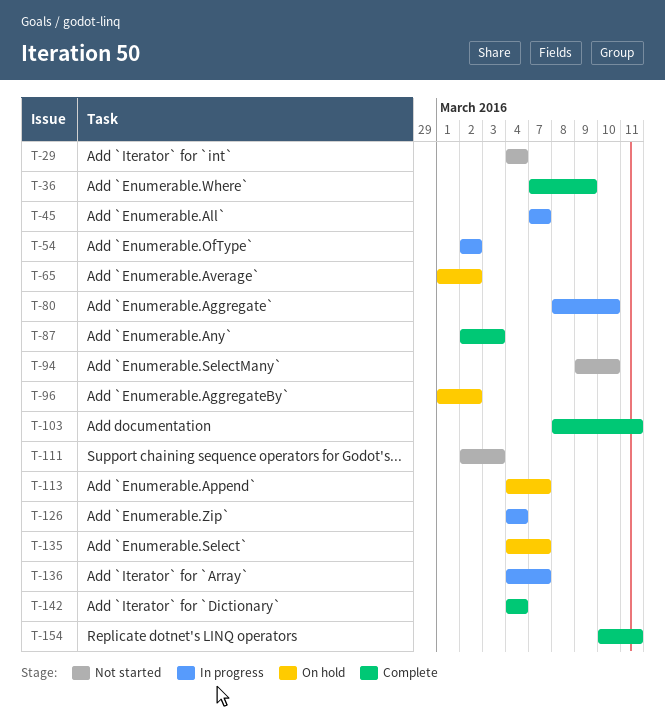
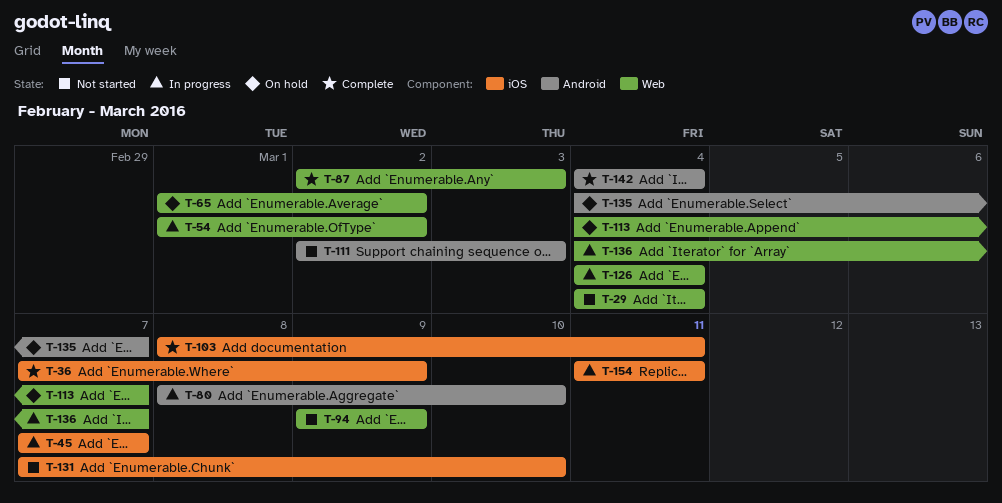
T-54, start: Mar 2 -> Mar 1
T-94, due: Mar 10 -> Mar 9
T-96: present -> none
T-131: none -> present
T-154, status: Complete -> In progress
T-154, start: Mar 10 -> Mar 11

